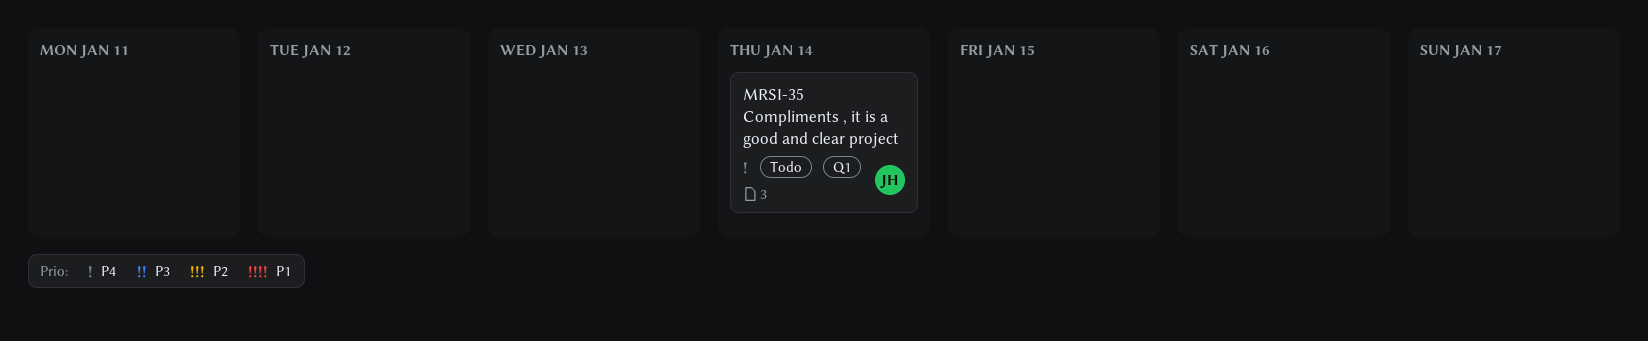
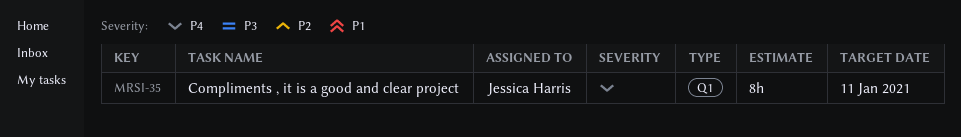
MRSI-35, due: Jan 14 -> Jan 11

